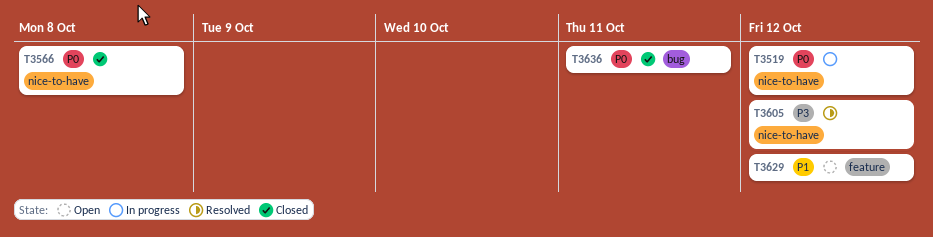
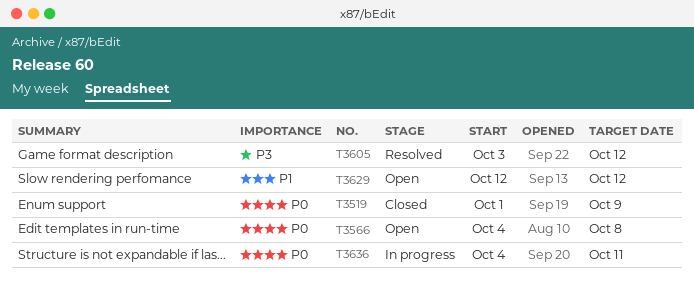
T3519, status: In progress -> Closed
T3519, due: Oct 12 -> Oct 9
T3566, status: Closed -> Open
T3636, status: Closed -> In progress

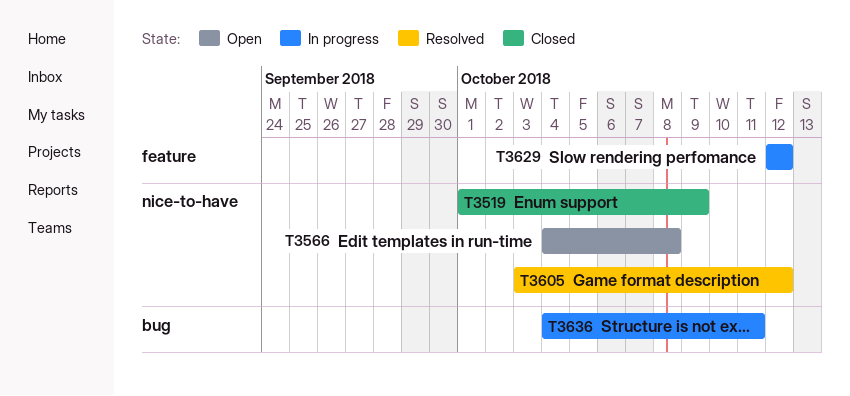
T3629, status: Open -> In progress

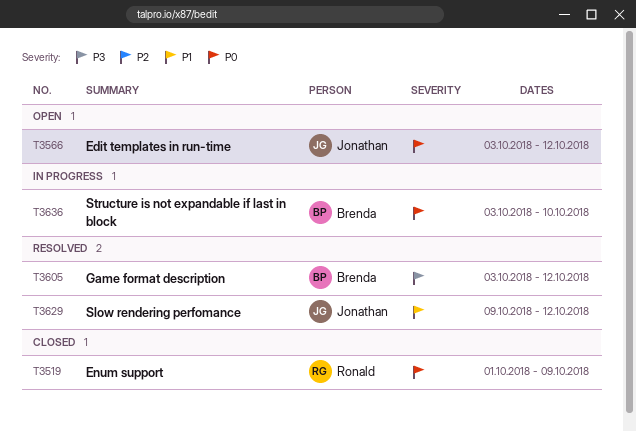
T3566, start: Oct 4 -> Oct 3
T3566, due: Oct 8 -> Oct 12
T3629, status: In progress -> Resolved
T3629, start: Oct 12 -> Oct 9
T3636, start: Oct 4 -> Oct 3
T3636, due: Oct 11 -> Oct 10

